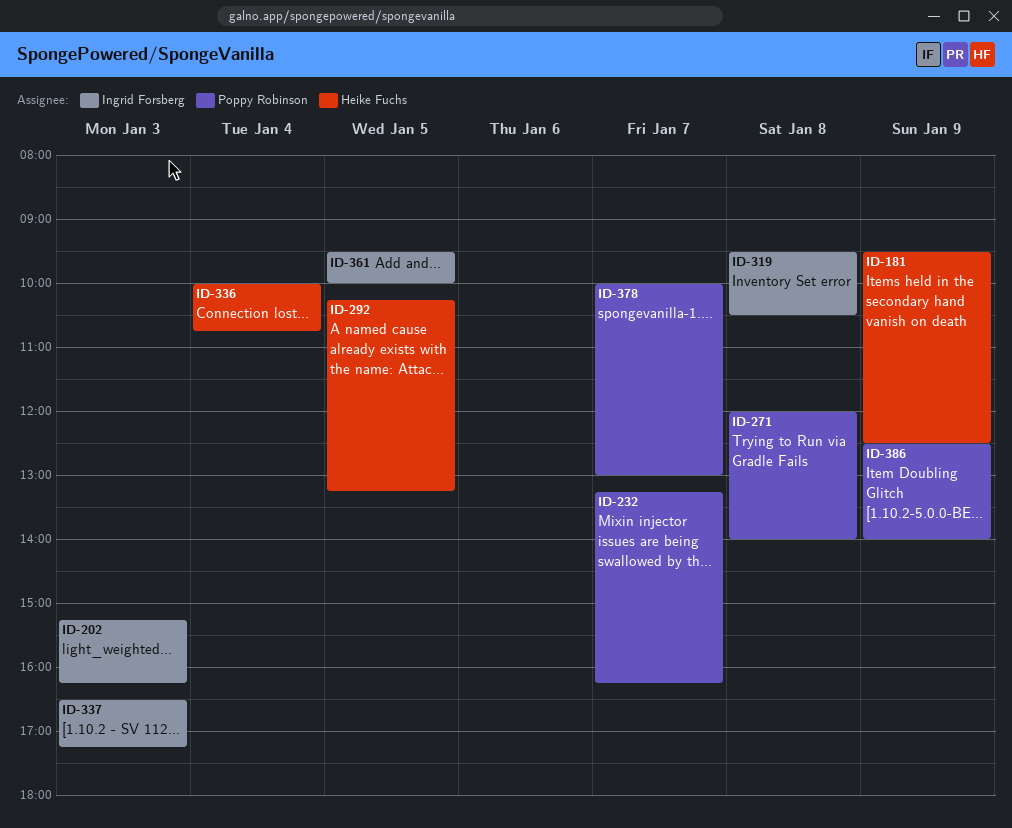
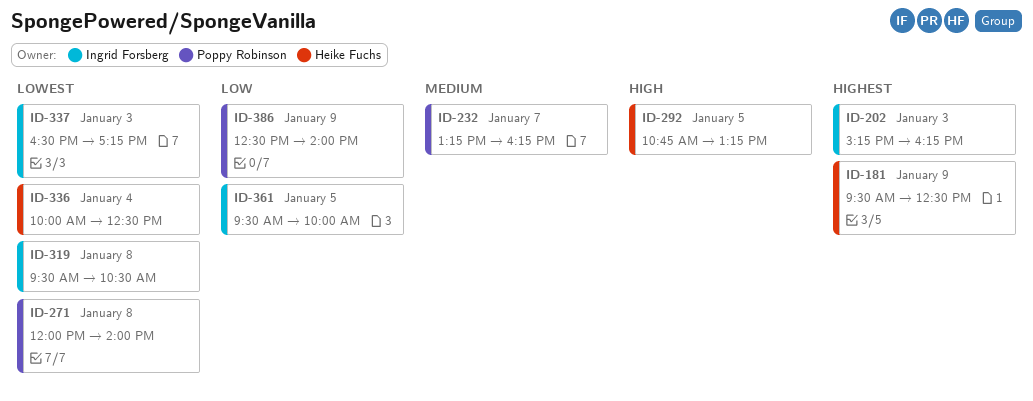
ID-292, begins: 10:15 -> 10:45
ID-336, ends: 10:45 -> 12:30
ID-378: present -> none

